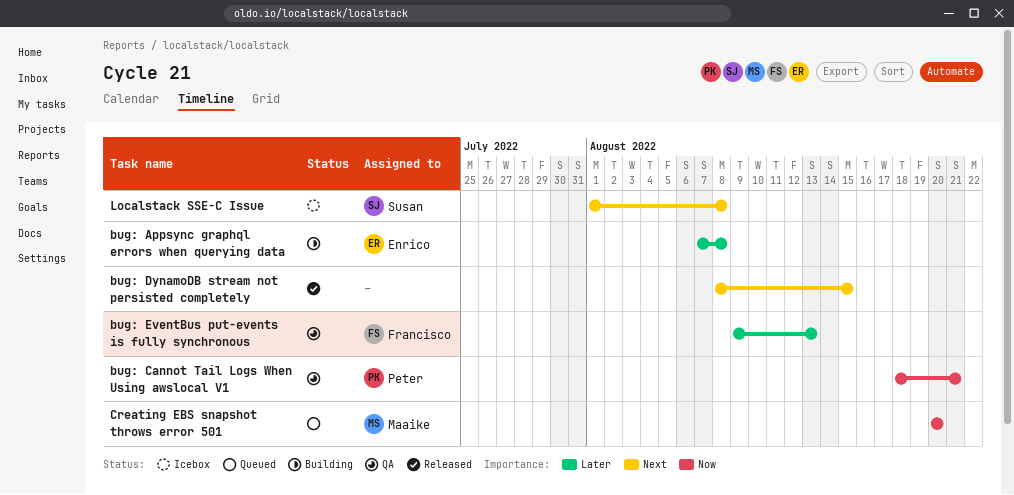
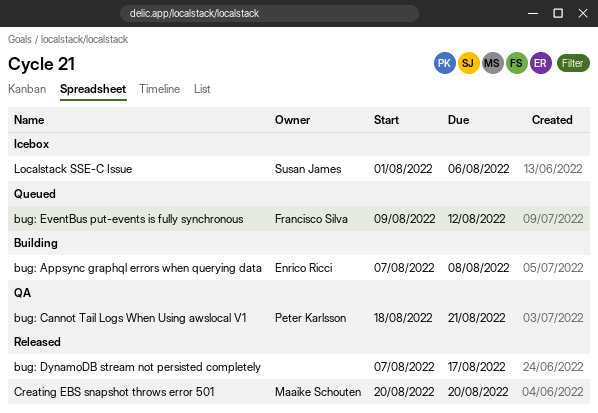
bug: DynamoDB stream not persisted completely, start: Aug 8 -> Aug 7
bug: DynamoDB stream not persisted completely, due: Aug 15 -> Aug 17
bug: EventBus put-events is fully synchronous, status: QA -> Queued
bug: EventBus put-events is fully synchronous, due: Aug 13 -> Aug 12
Creating EBS snapshot throws error 501, status: Queued -> Released
Localstack SSE-C Issue, due: Aug 8 -> Aug 6

